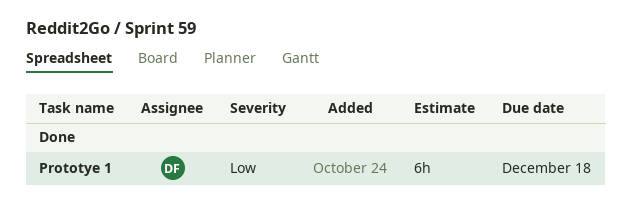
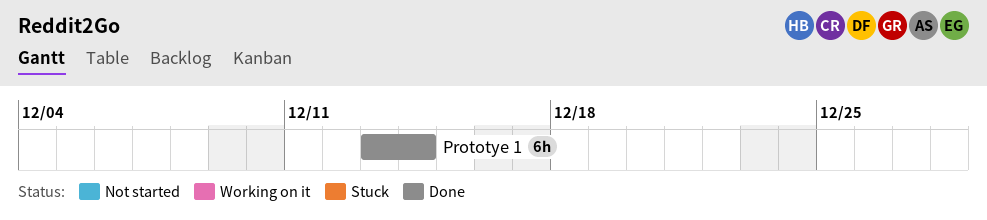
Prototye 1, due: Dec 18 -> Dec 14

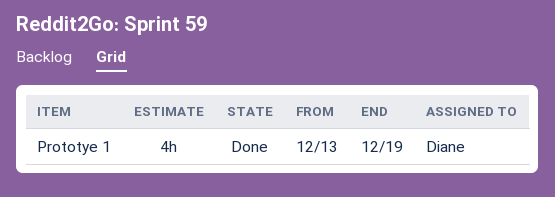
Prototye 1, estimate: 6h -> 4h
Prototye 1, due: Dec 14 -> Dec 19

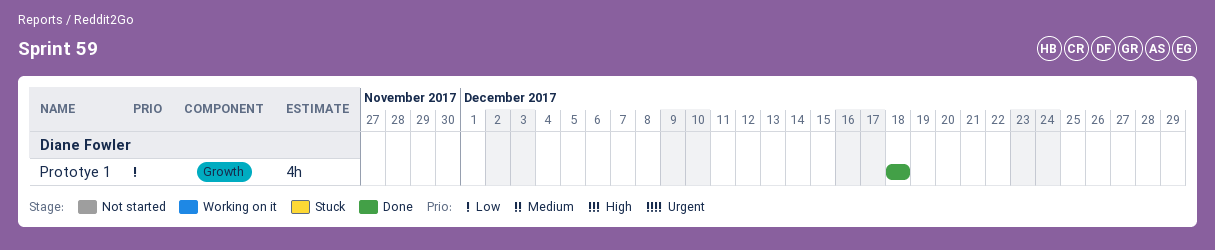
Prototye 1, start: Dec 13 -> Dec 18
Prototye 1, due: Dec 19 -> Dec 18

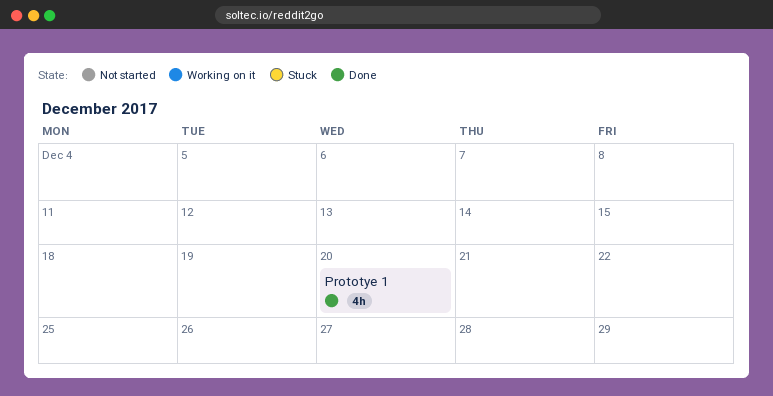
Prototye 1, due: Dec 18 -> Dec 20

